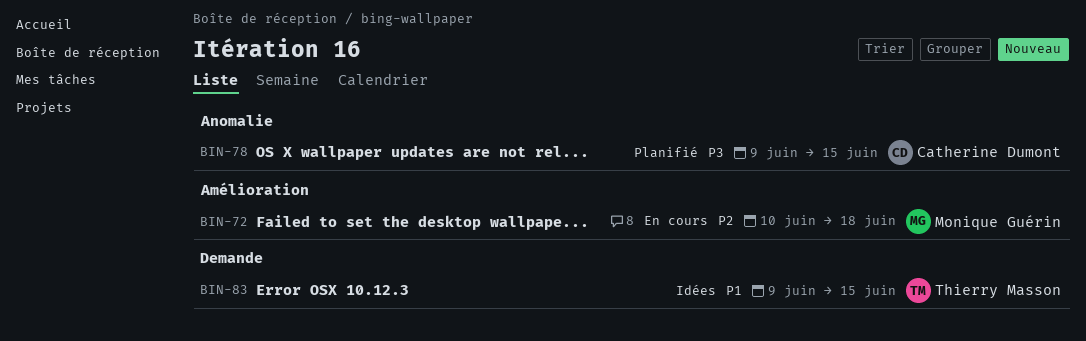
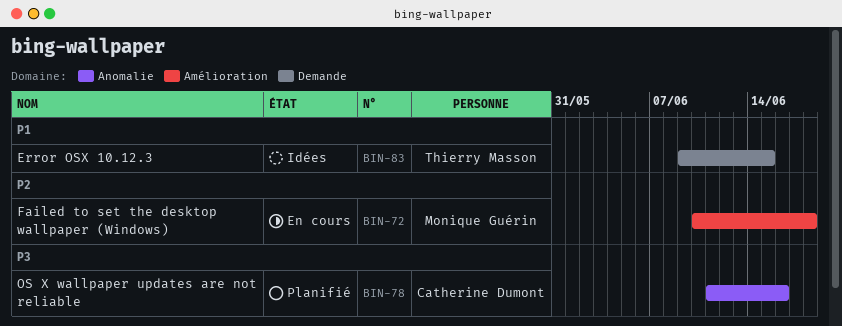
BIN-78, start: Jun 9 -> Jun 11
BIN-78, due: Jun 15 -> Jun 16

